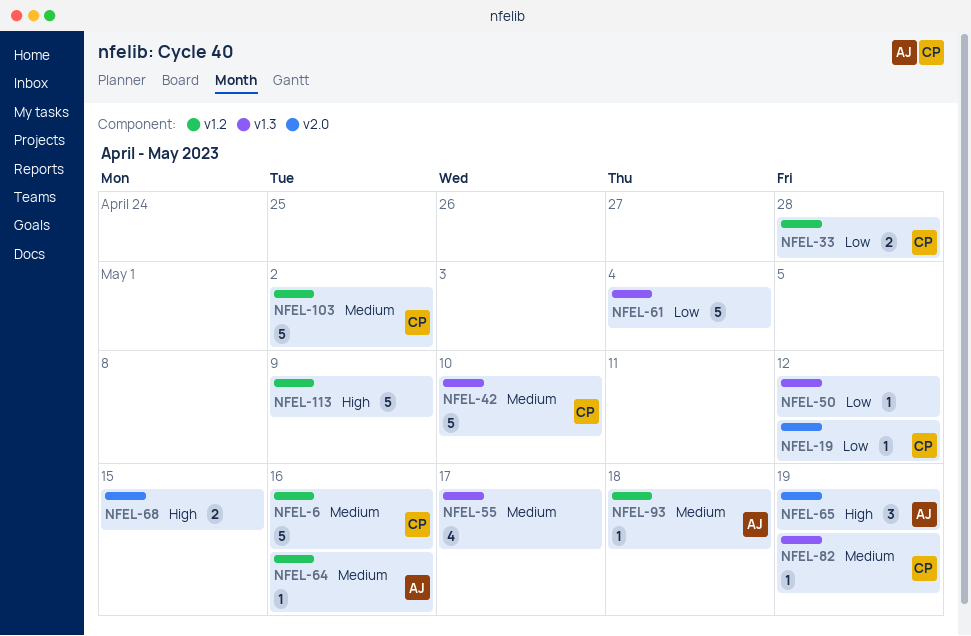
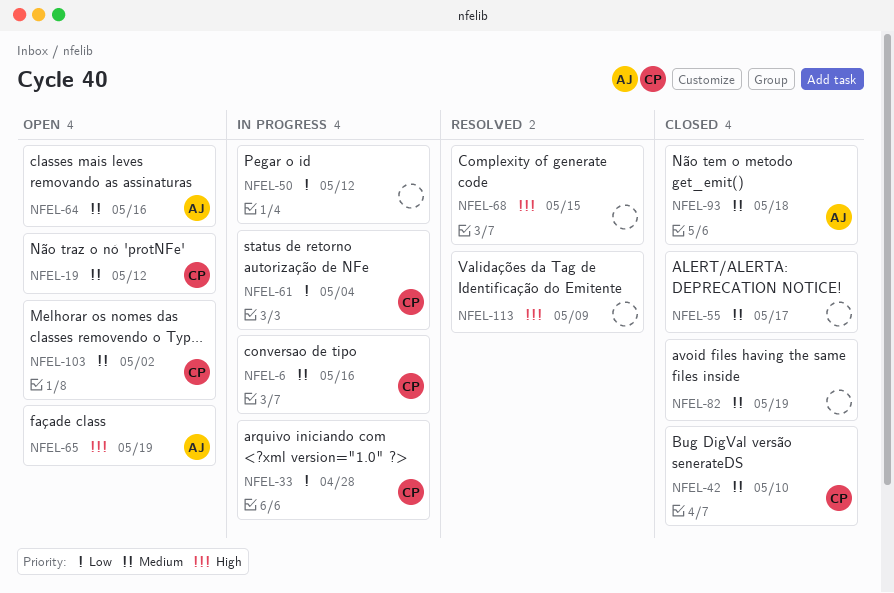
NFEL-19, priority: Low -> Medium
NFEL-61, owner: none -> CP
NFEL-82, owner: CP -> none

